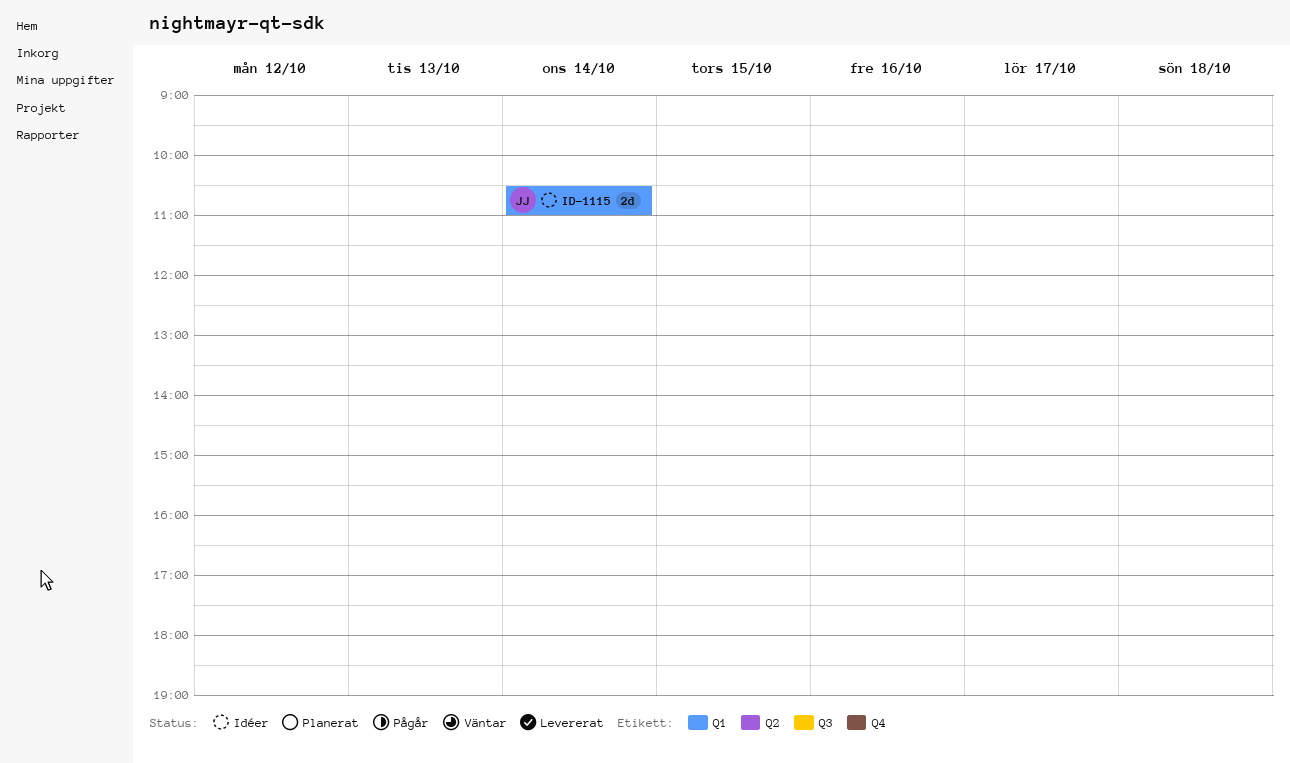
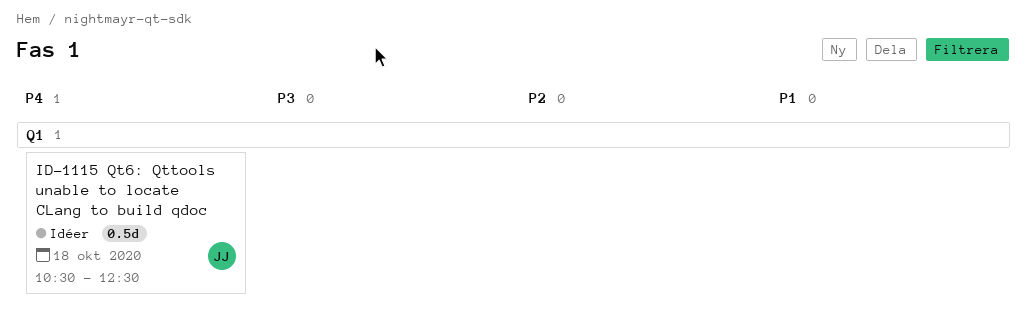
ID-1115, estimate: 2d -> 0.5d
ID-1115, day: Oct 14 -> Oct 18
ID-1115, ends: 11:00 -> 12:30

